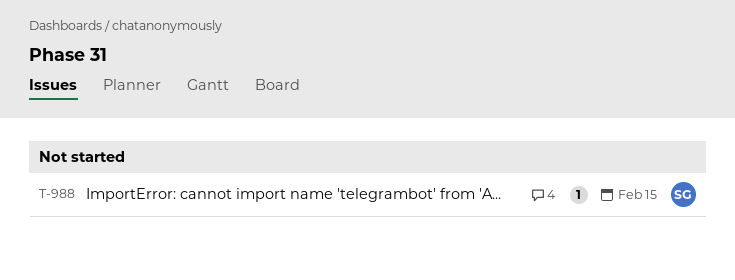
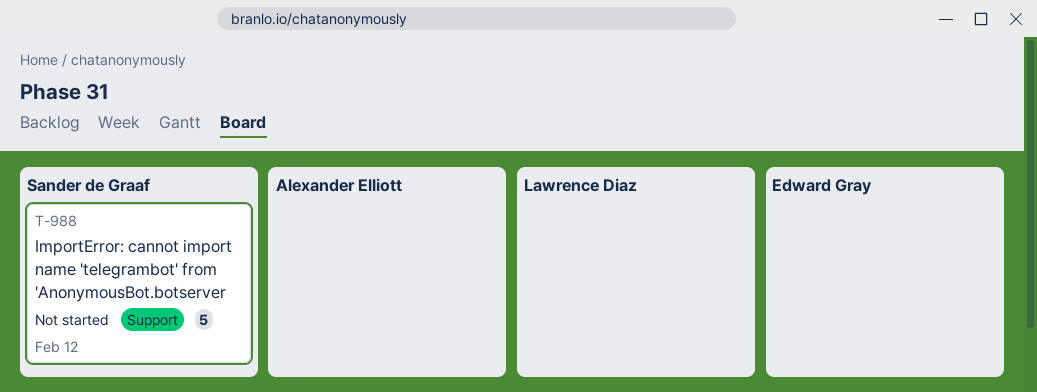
T-988, estimate: 1 -> 5
T-988, due: Feb 15 -> Feb 12

